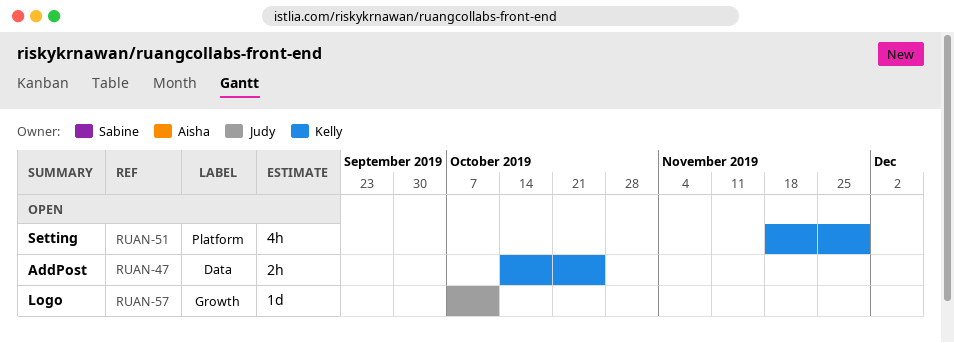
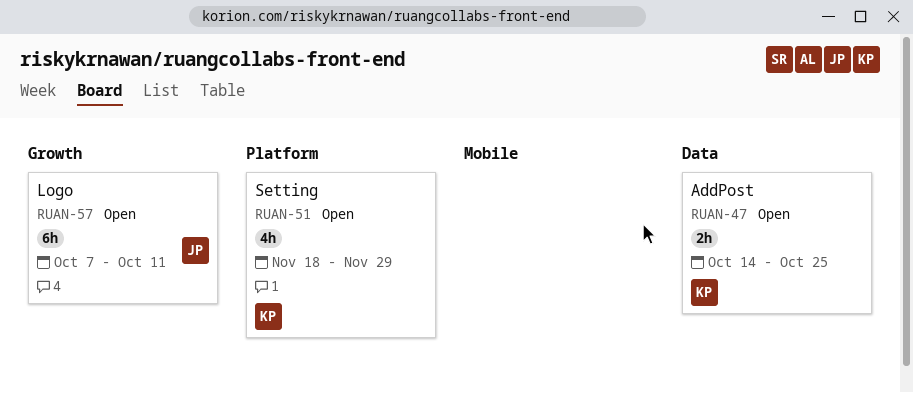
RUAN-57, estimate: 1d -> 6h

